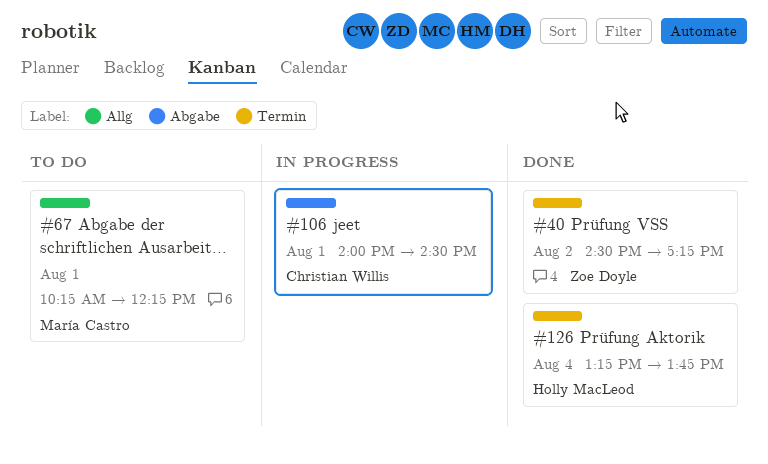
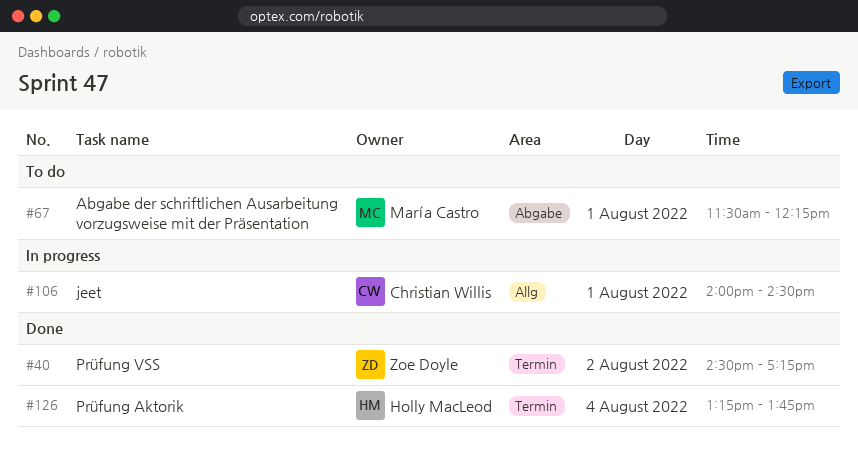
#67, label: Allg -> Abgabe
#67, begins: 10:15 -> 11:30
#106, label: Abgabe -> Allg

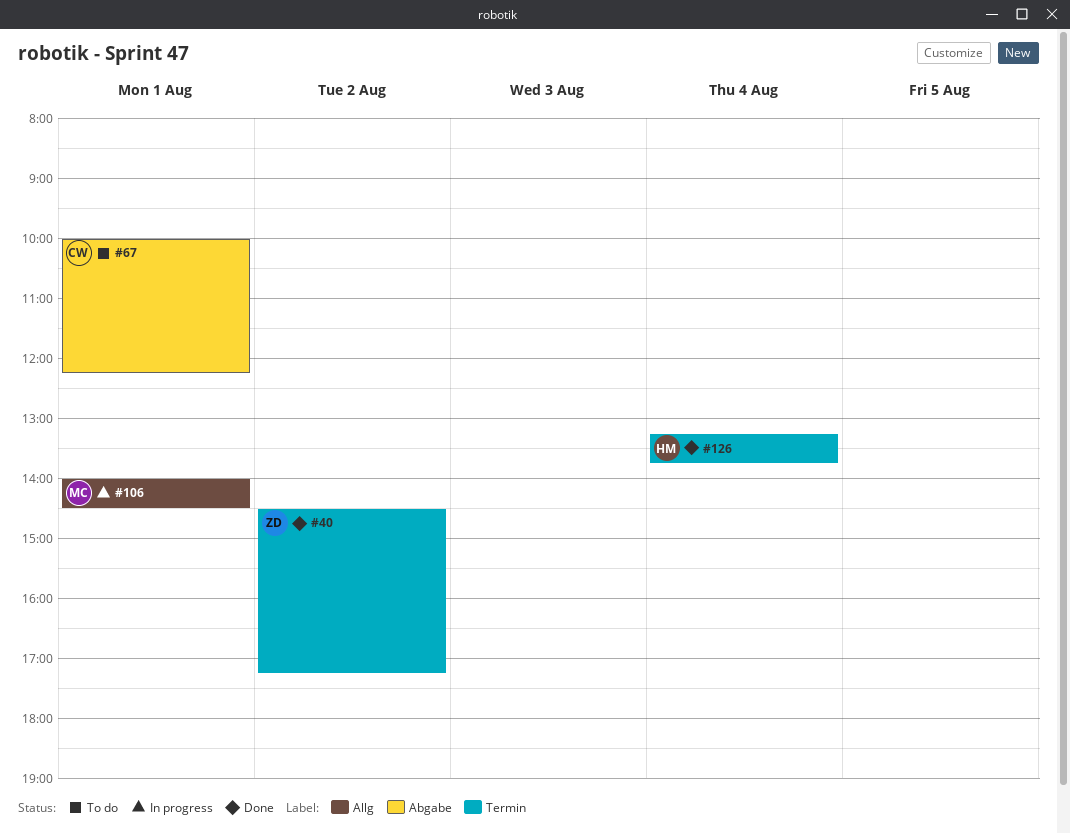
#67, owner: María Castro -> Christian Willis
#67, begins: 11:30 -> 10:00
#106, owner: Christian Willis -> María Castro

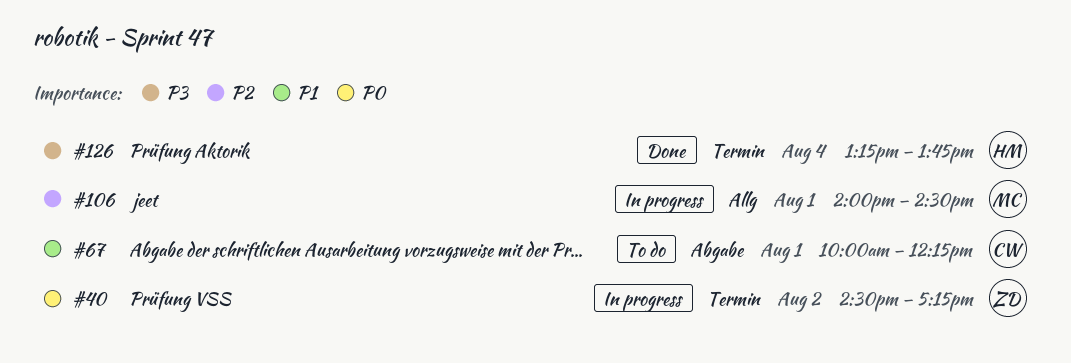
#40, status: Done -> In progress

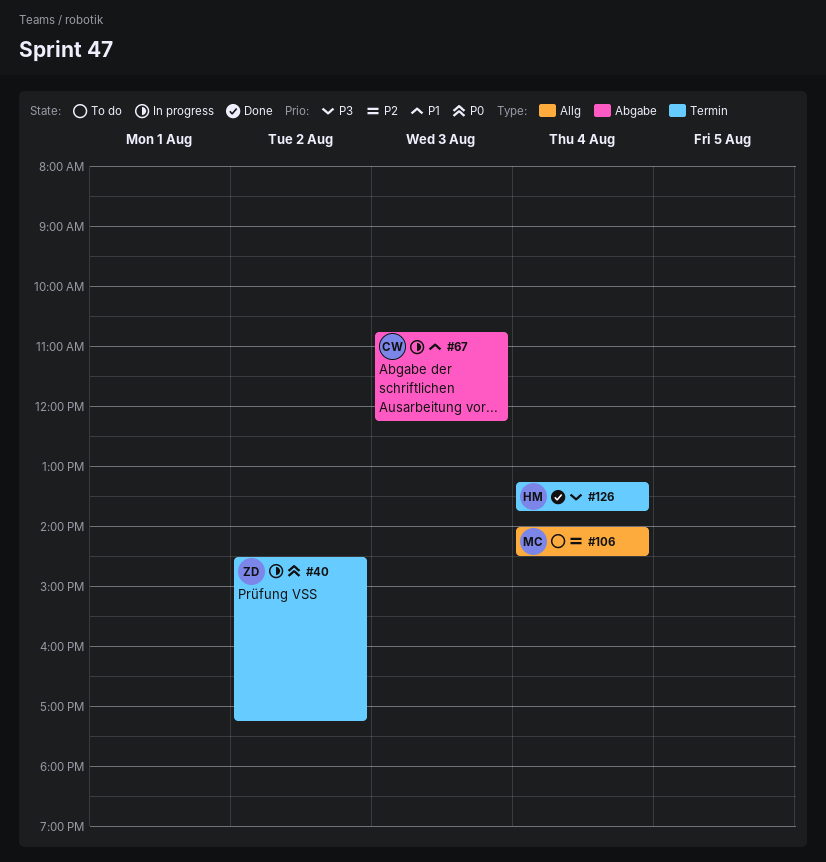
#67, status: To do -> In progress
#67, day: Aug 1 -> Aug 3
#67, begins: 10:00 -> 10:45
#106, status: In progress -> To do
#106, day: Aug 1 -> Aug 4

